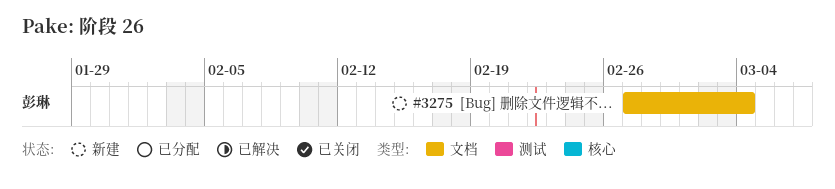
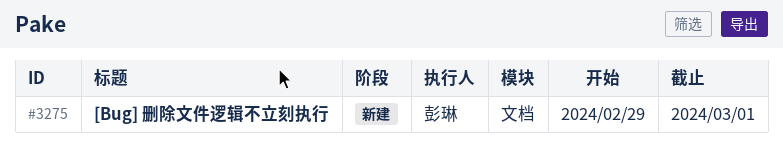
#3275, start: Feb 27 -> Feb 29
#3275, due: Mar 4 -> Mar 1

